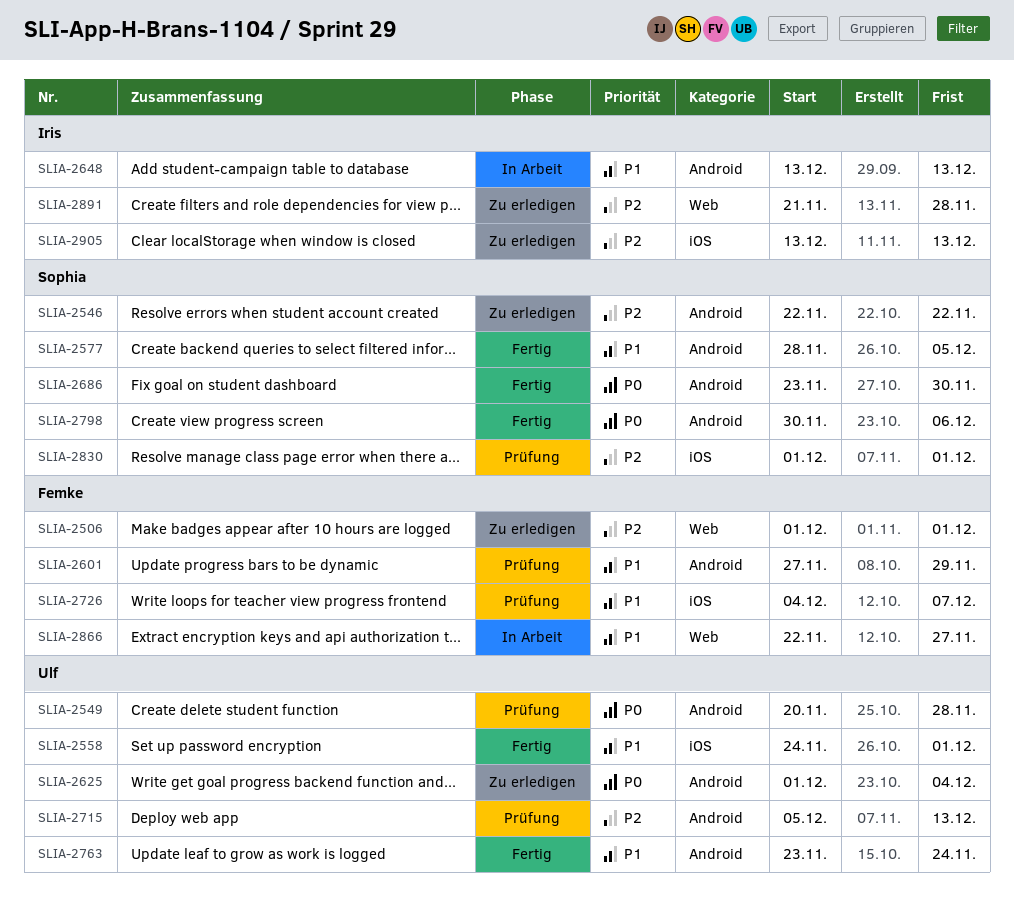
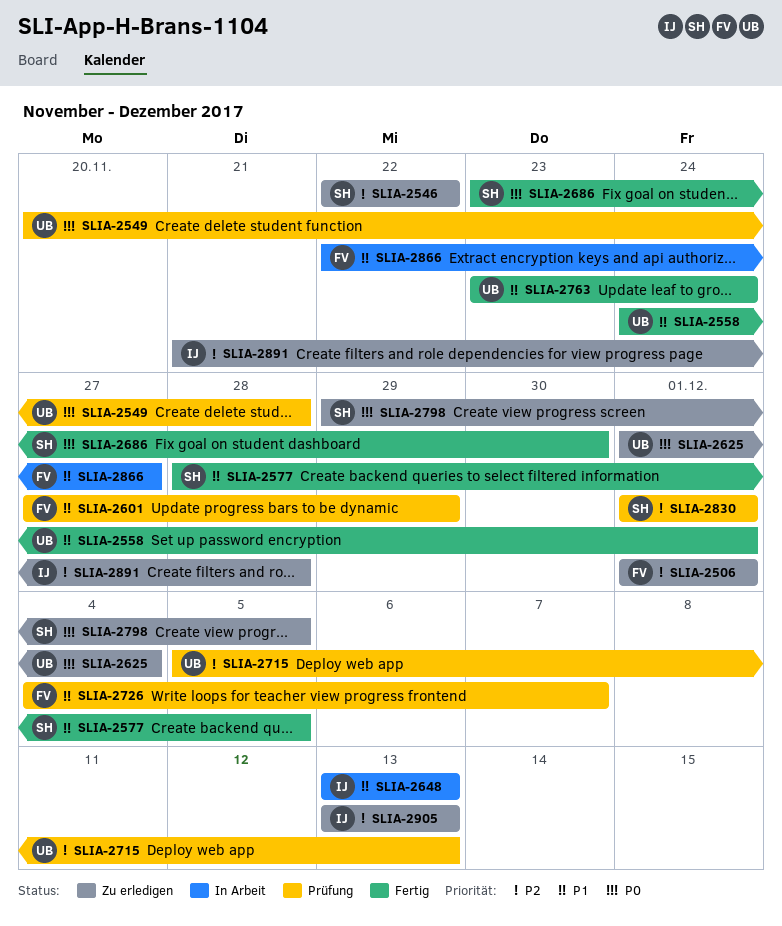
SLIA-2798, status: Fertig -> Zu erledigen
SLIA-2798, start: Nov 30 -> Nov 29
SLIA-2798, due: Dec 6 -> Dec 5

